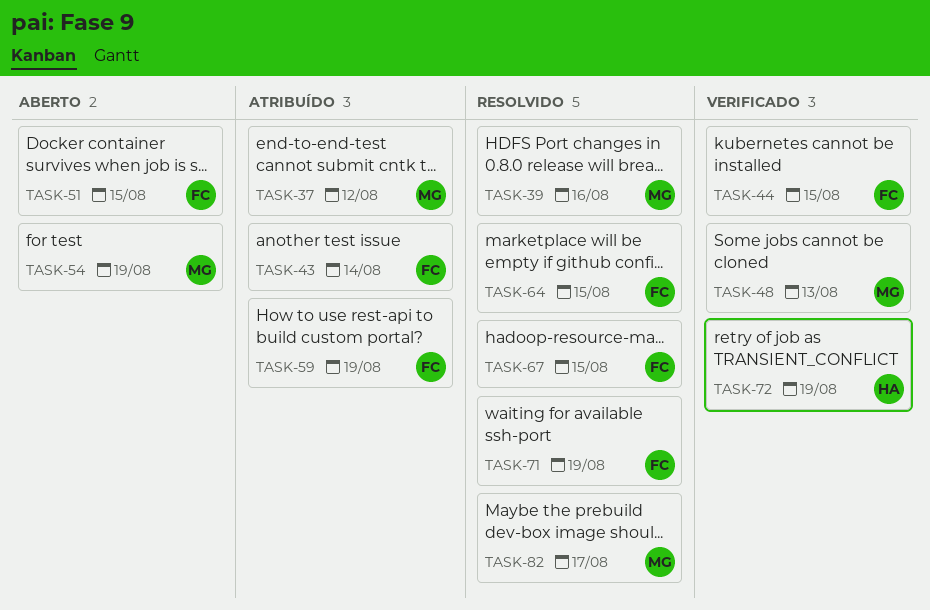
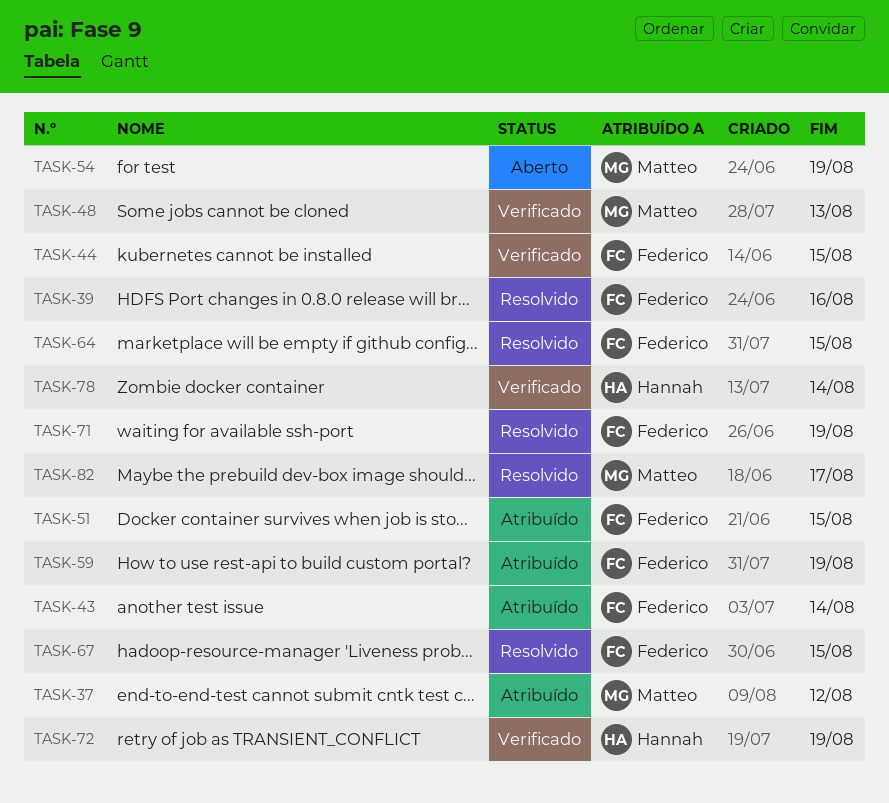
TASK-39, owner: Matteo -> Federico
TASK-51, status: Aberto -> Atribuído
TASK-78: none -> present

